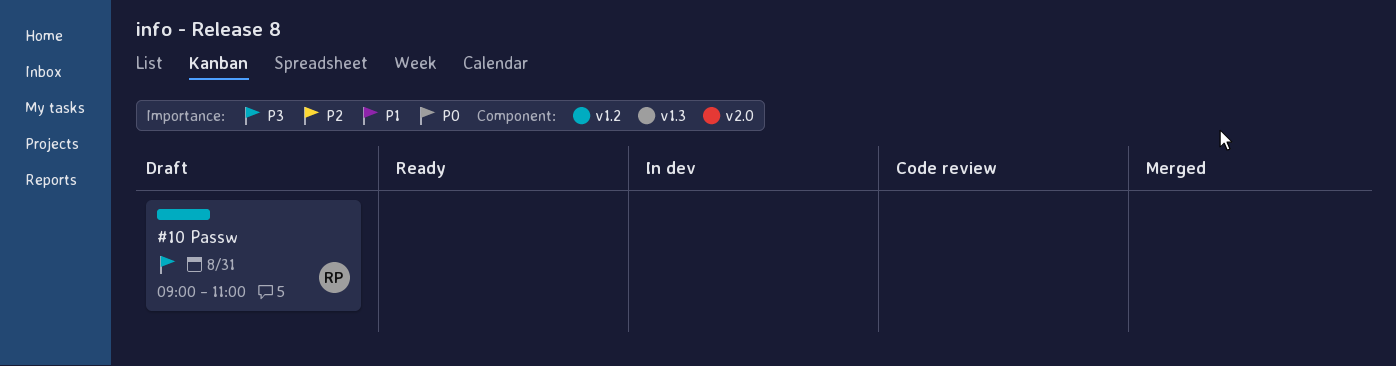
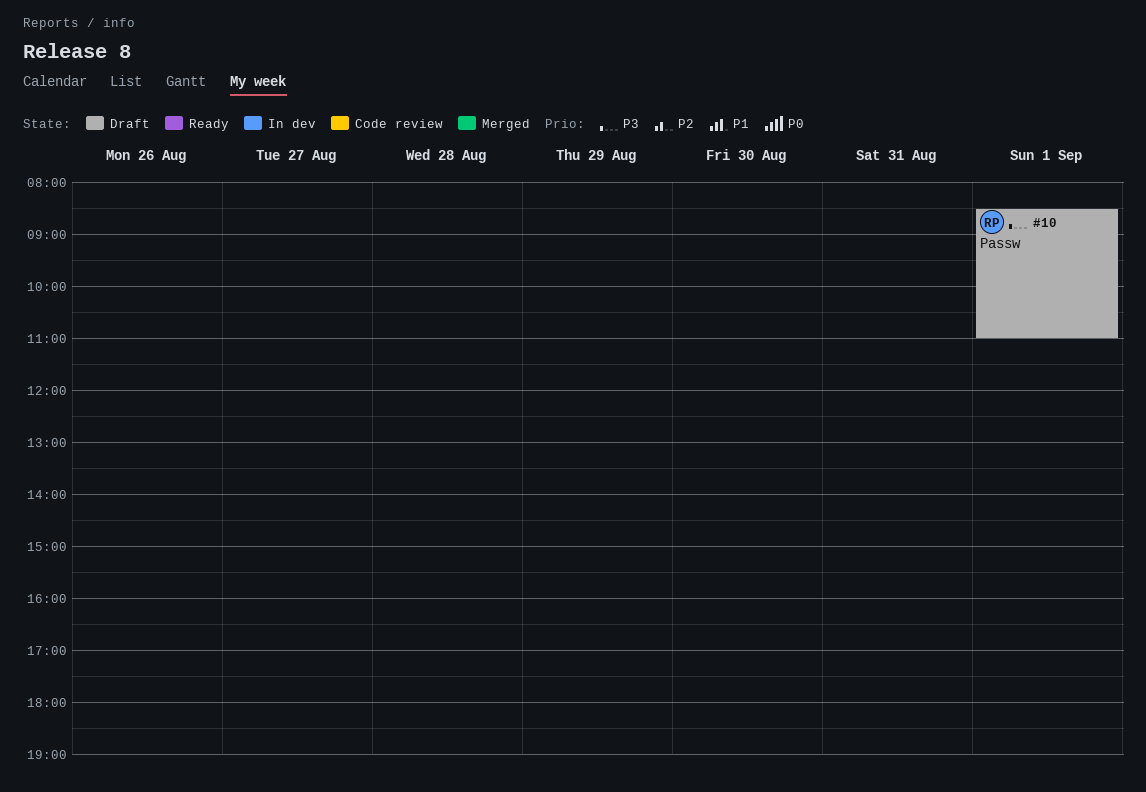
#10, day: Aug 31 -> Sep 1
#10, begins: 09:00 -> 08:30

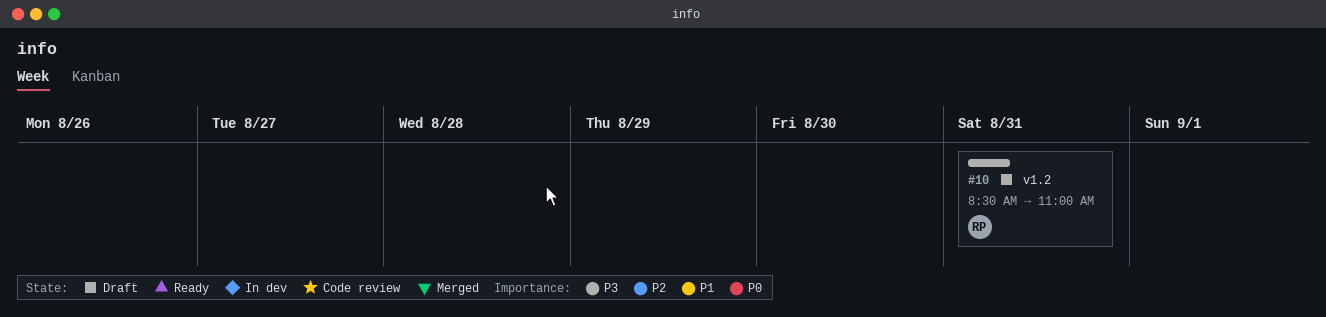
#10, day: Sep 1 -> Aug 31

